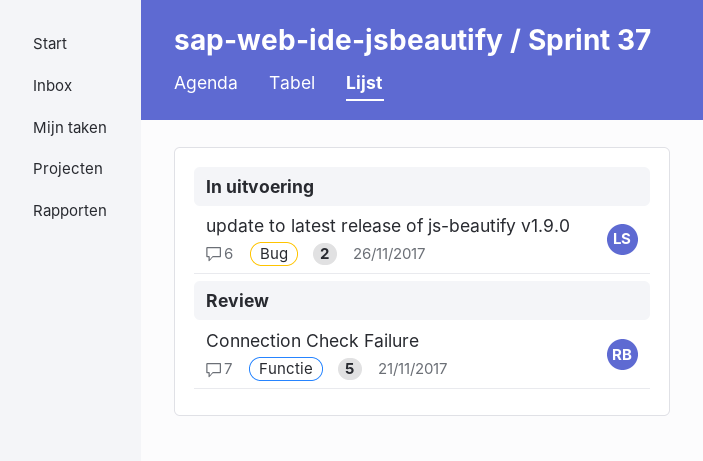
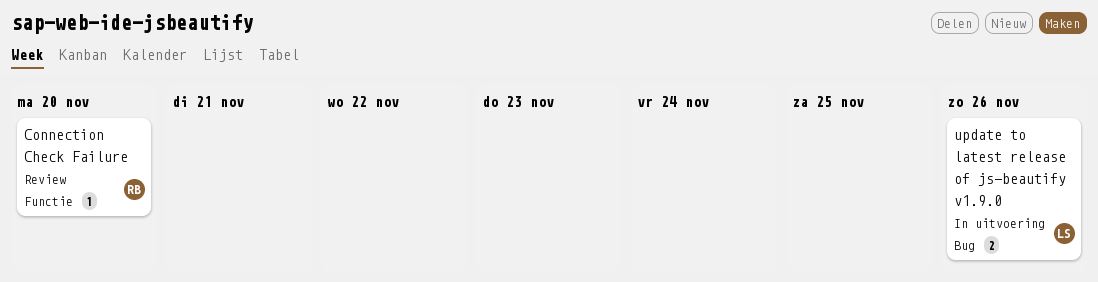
Connection Check Failure, estimate: 5 -> 1
Connection Check Failure, due: Nov 21 -> Nov 20

